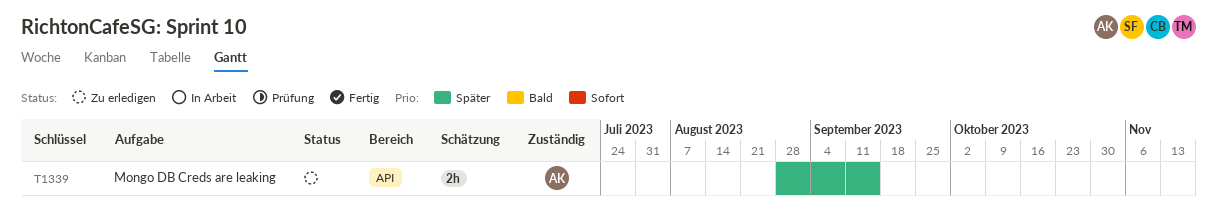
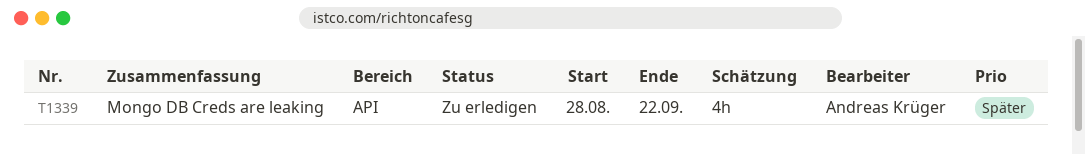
T1339, estimate: 2h -> 4h
T1339, due: Sep 15 -> Sep 22

